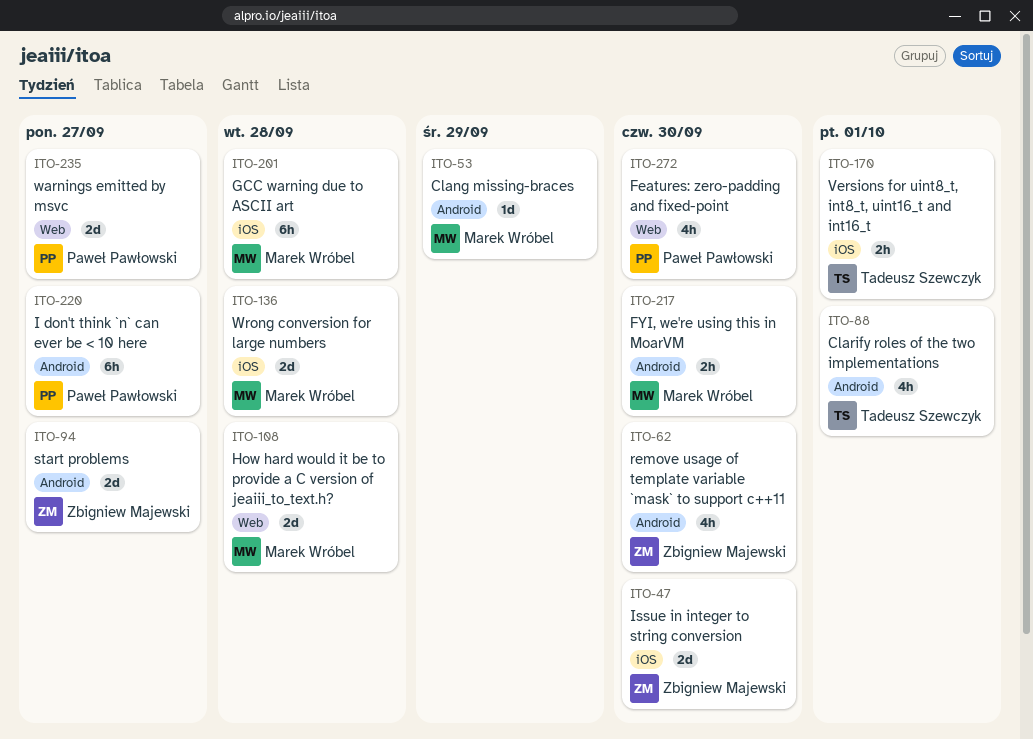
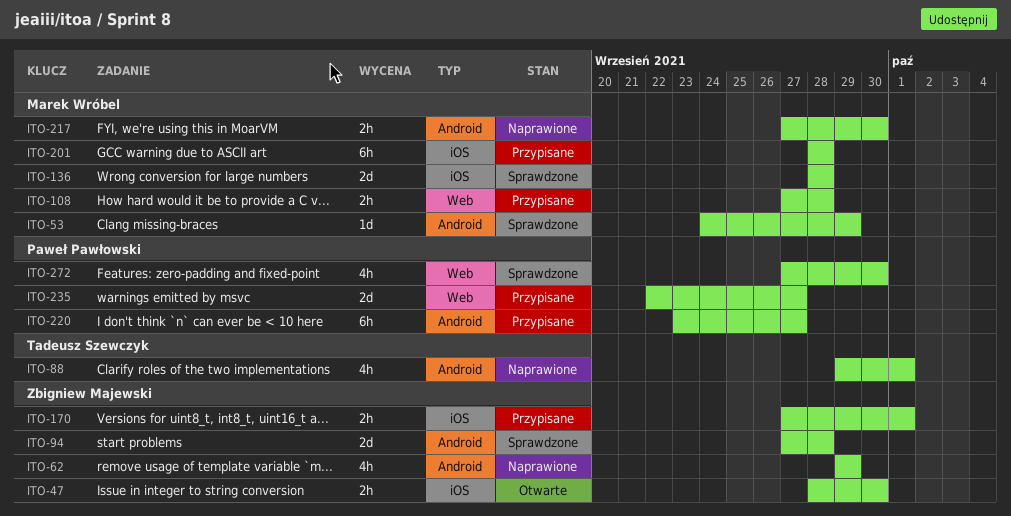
ITO-47, estimate: 2d -> 2h
ITO-62, due: Sep 30 -> Sep 29
ITO-94, due: Sep 27 -> Sep 28
ITO-108, estimate: 2d -> 2h
ITO-170, owner: Tadeusz Szewczyk -> Zbigniew Majewski

